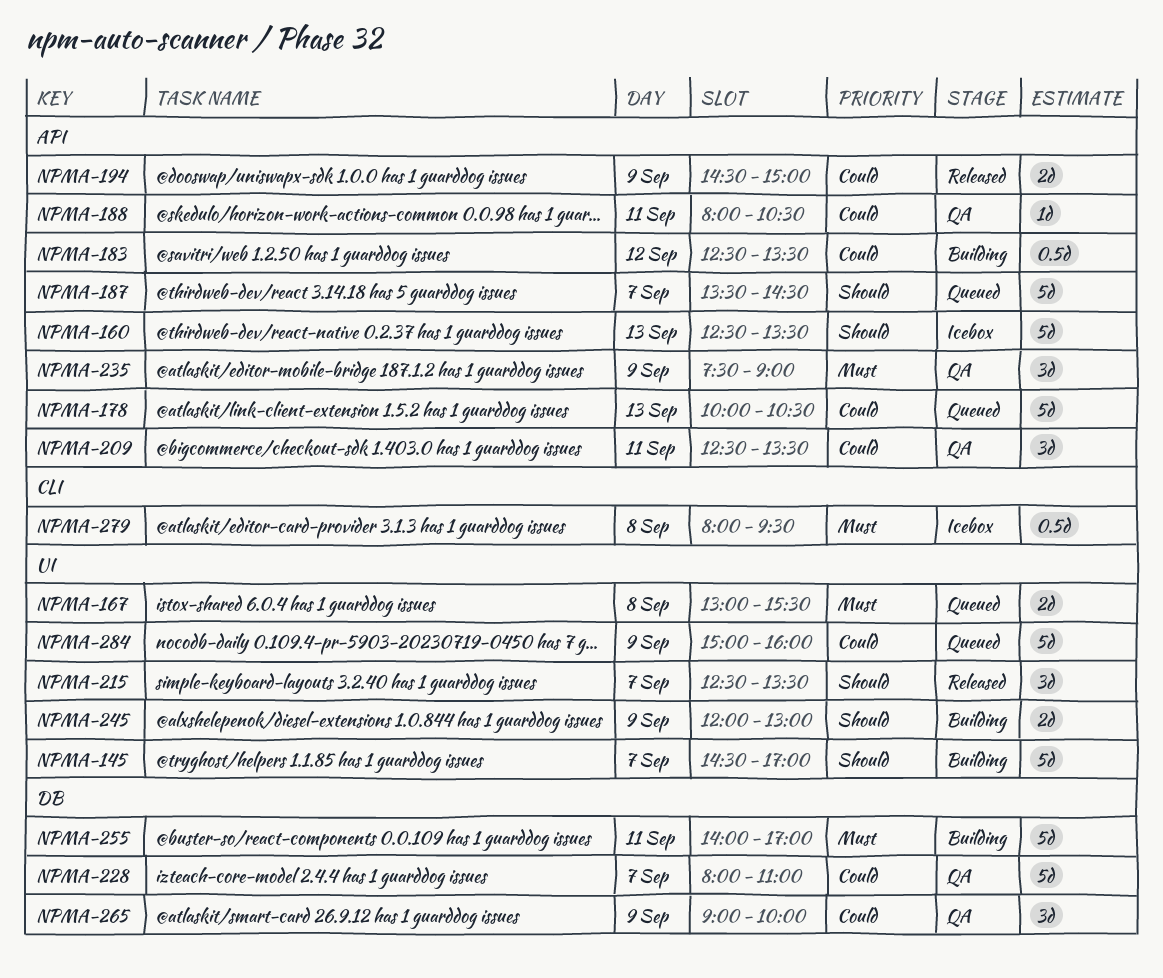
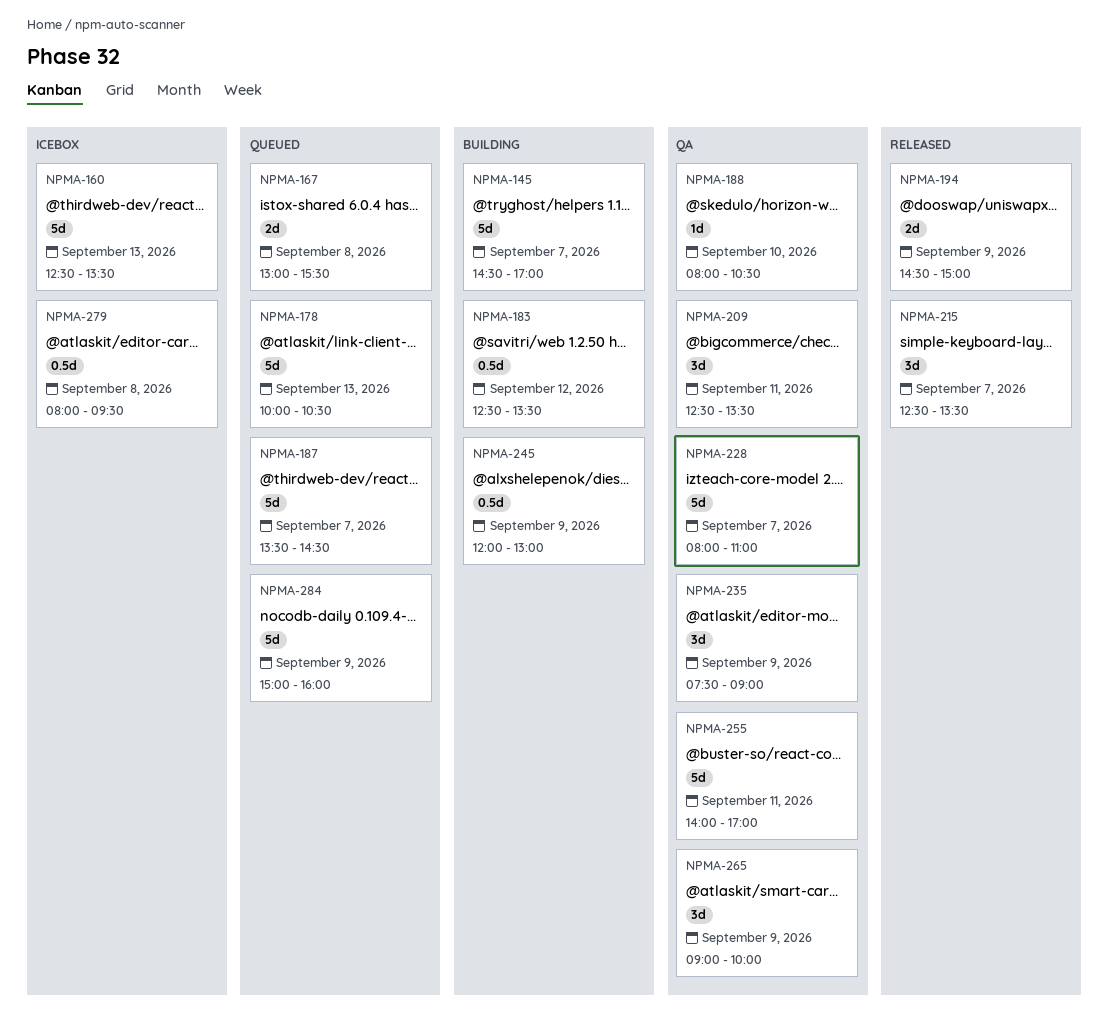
NPMA-188, day: Sep 11 -> Sep 10
NPMA-245, estimate: 2d -> 0.5d
NPMA-255, status: Building -> QA

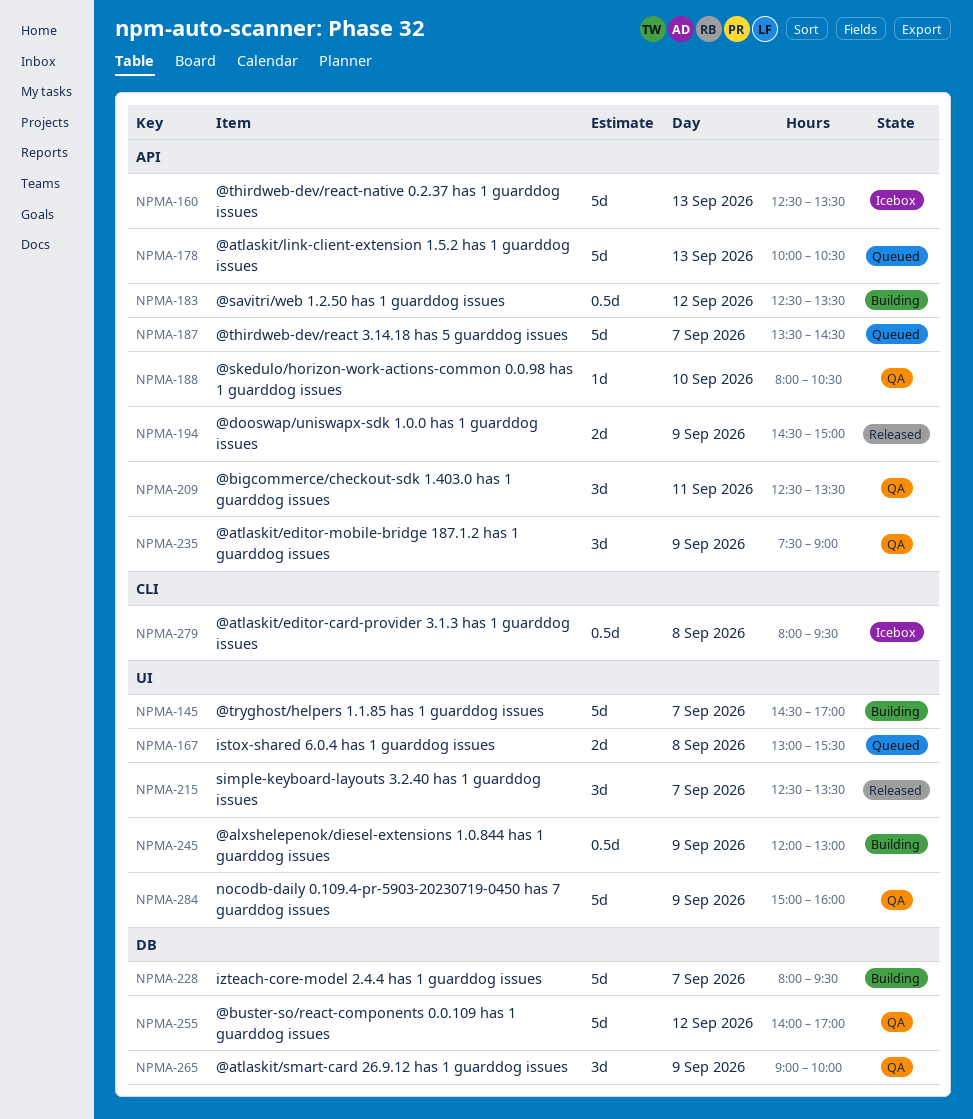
NPMA-228, status: QA -> Building
NPMA-228, ends: 11:00 -> 09:30
NPMA-255, day: Sep 11 -> Sep 12
NPMA-284, status: Queued -> QA

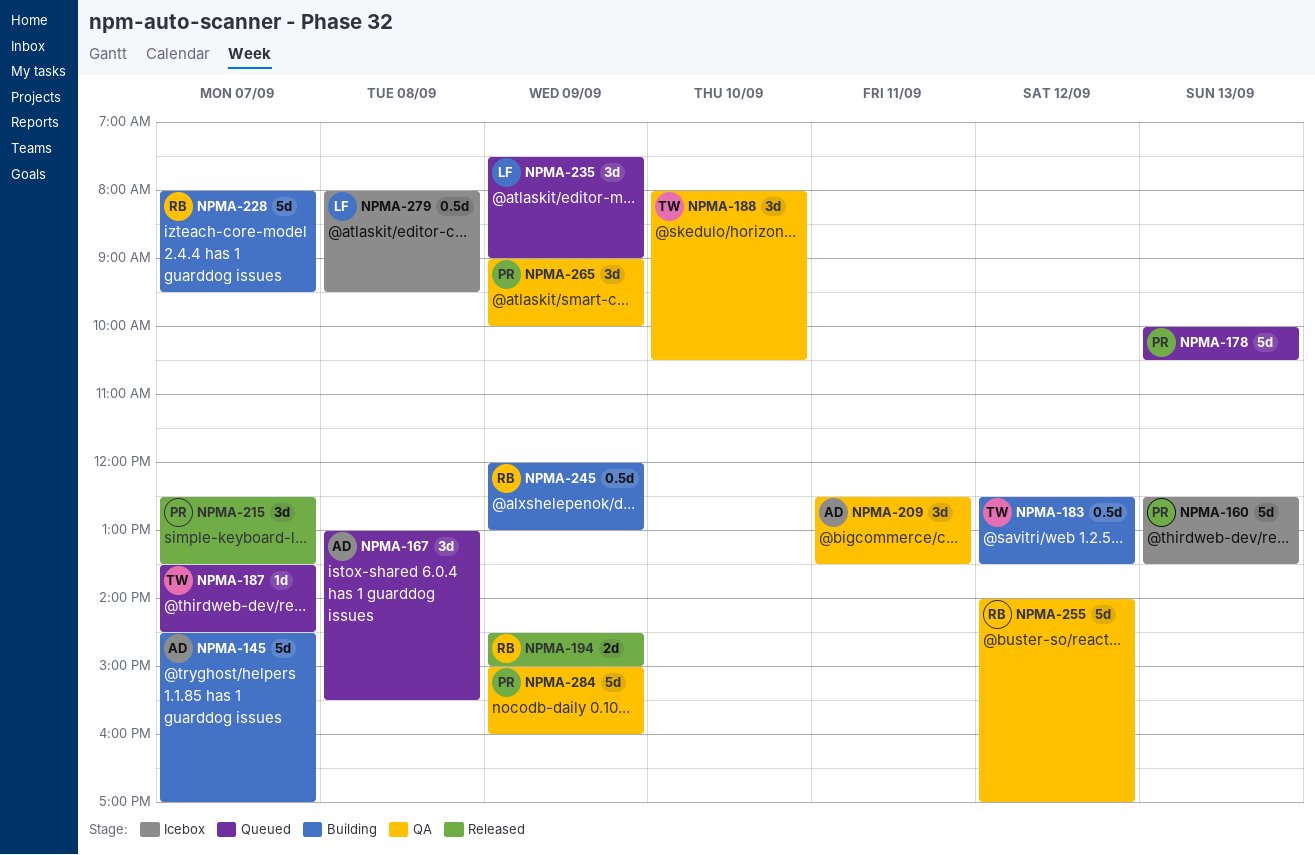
NPMA-167, estimate: 2d -> 3d
NPMA-187, estimate: 5d -> 1d
NPMA-188, estimate: 1d -> 3d
NPMA-235, status: QA -> Queued

